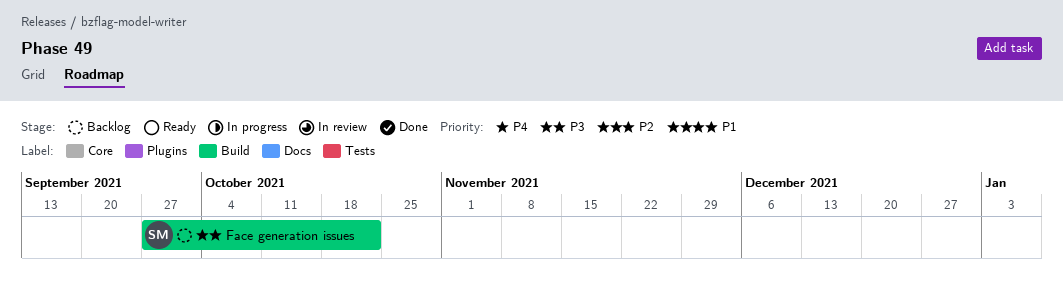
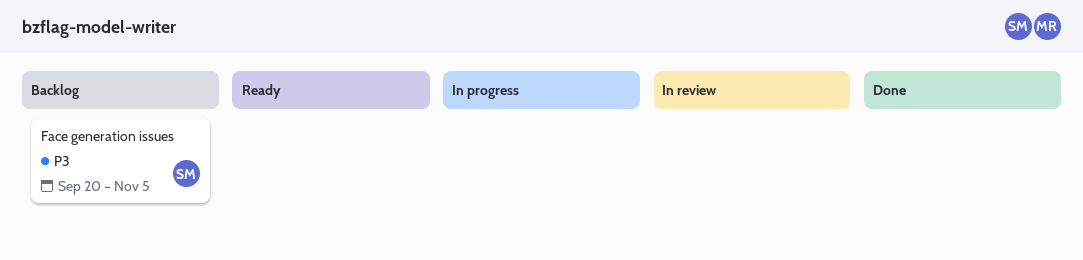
Face generation issues, start: Sep 27 -> Sep 20
Face generation issues, due: Oct 22 -> Nov 5

